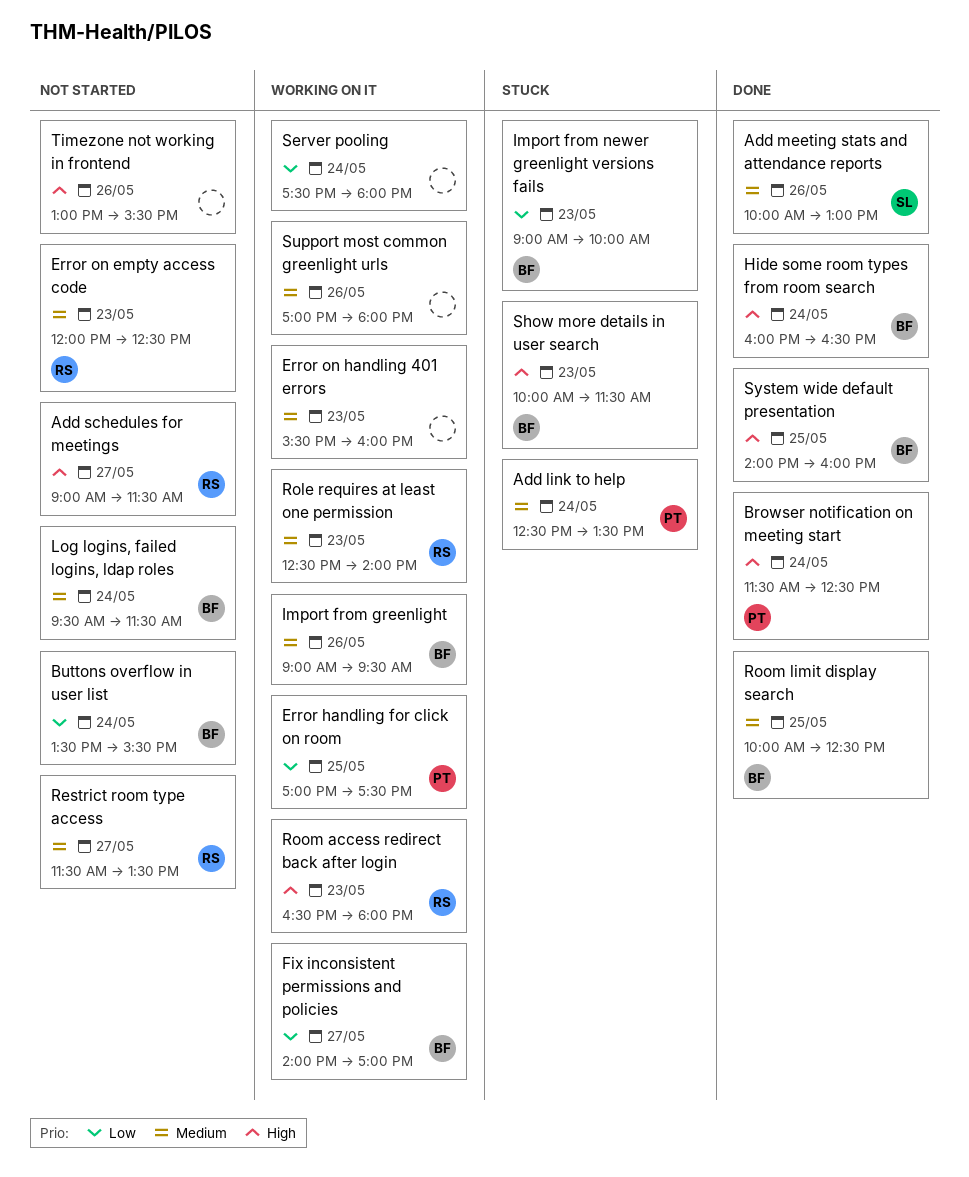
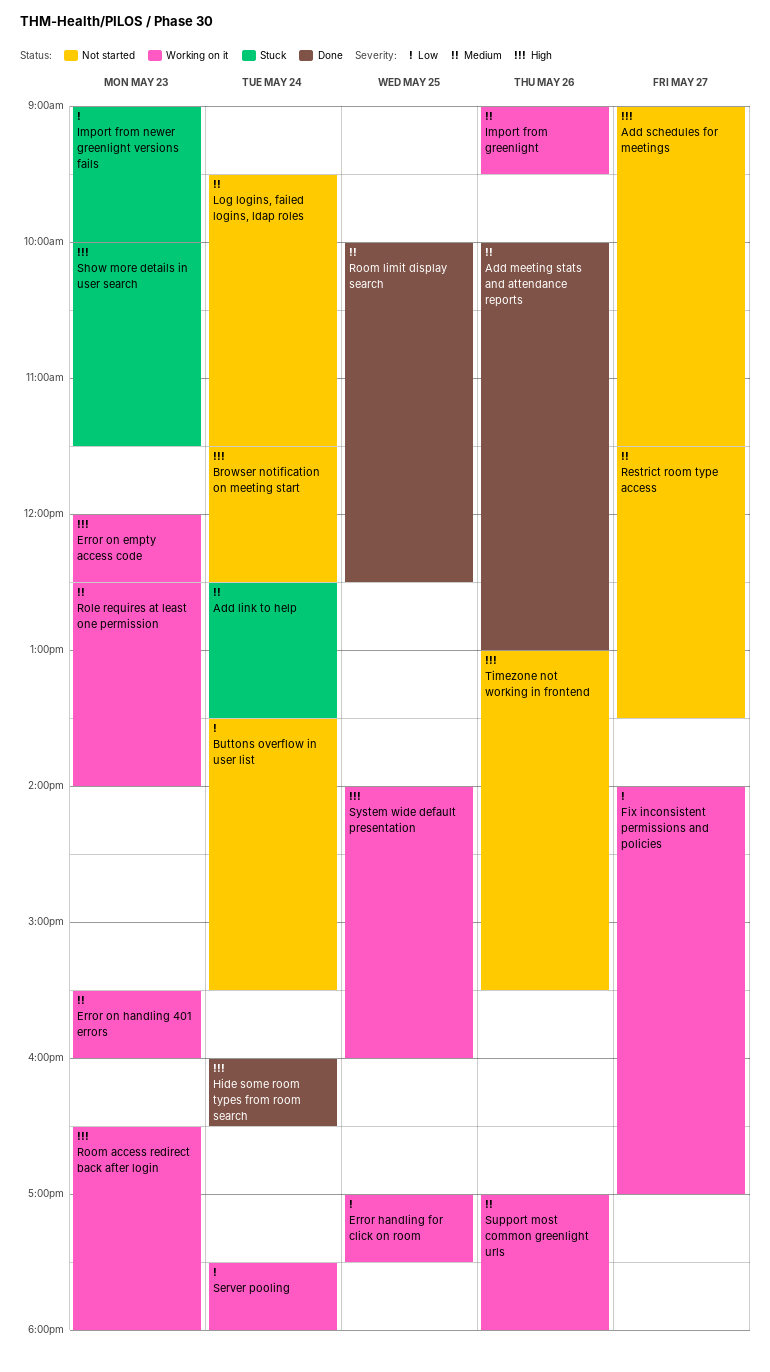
Browser notification on meeting start, status: Done -> Not started
Error on empty access code, status: Not started -> Working on it
Error on empty access code, priority: Medium -> High
System wide default presentation, status: Done -> Working on it

